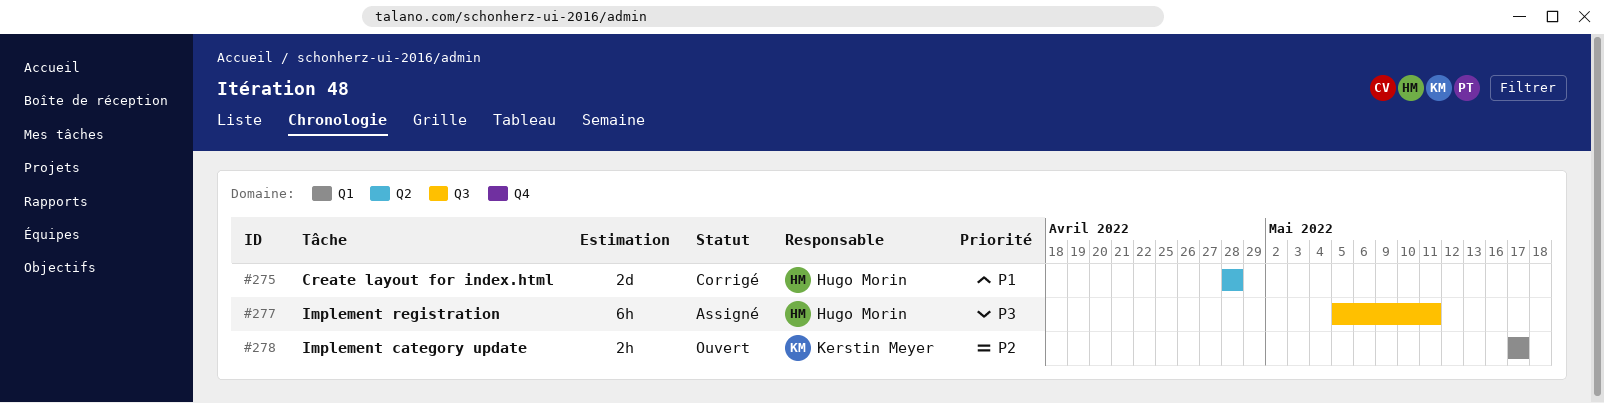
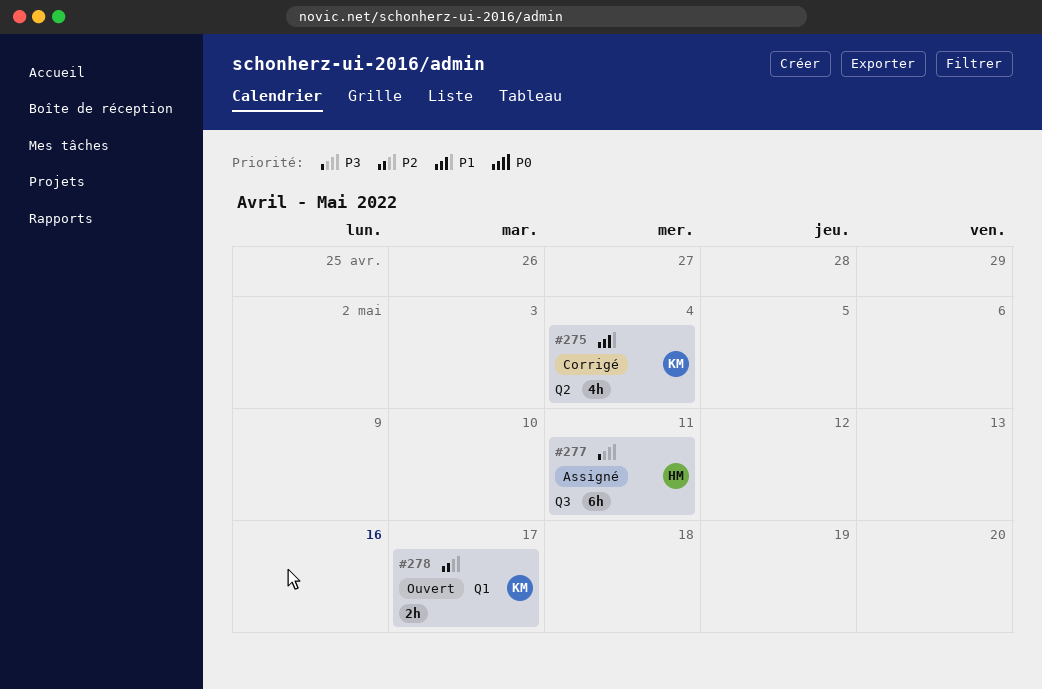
#275, owner: Hugo Morin -> Kerstin Meyer
#275, estimate: 2d -> 4h
#275, due: Apr 28 -> May 4

